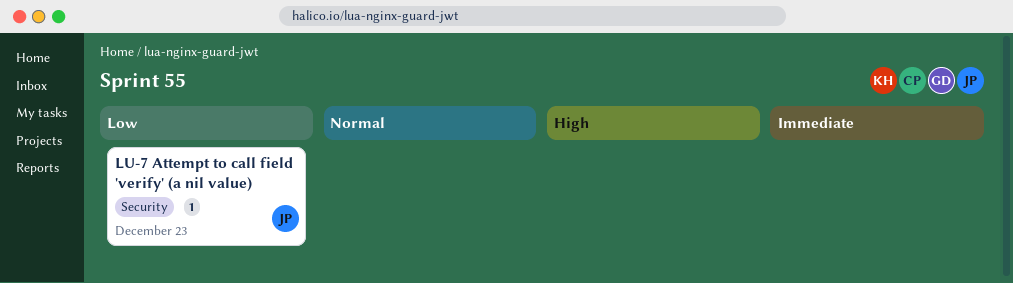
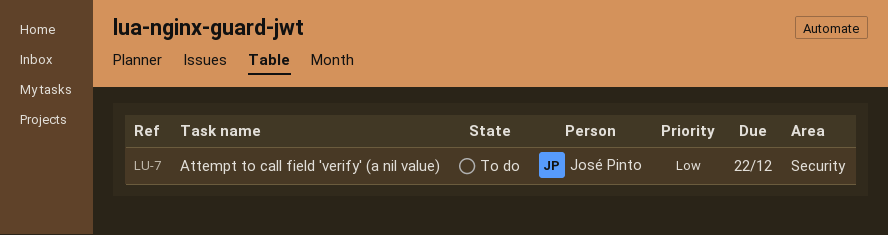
LU-7, due: Dec 23 -> Dec 22

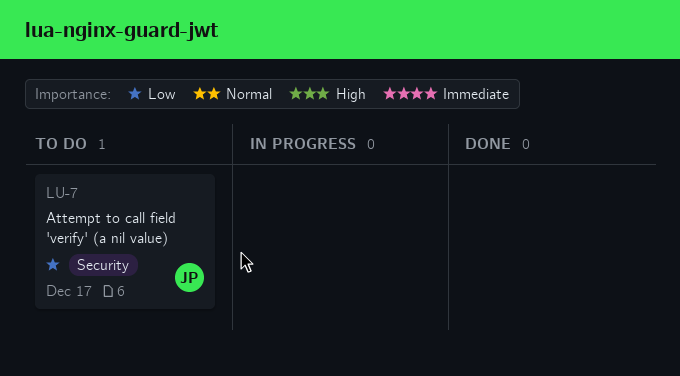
LU-7, due: Dec 22 -> Dec 17

